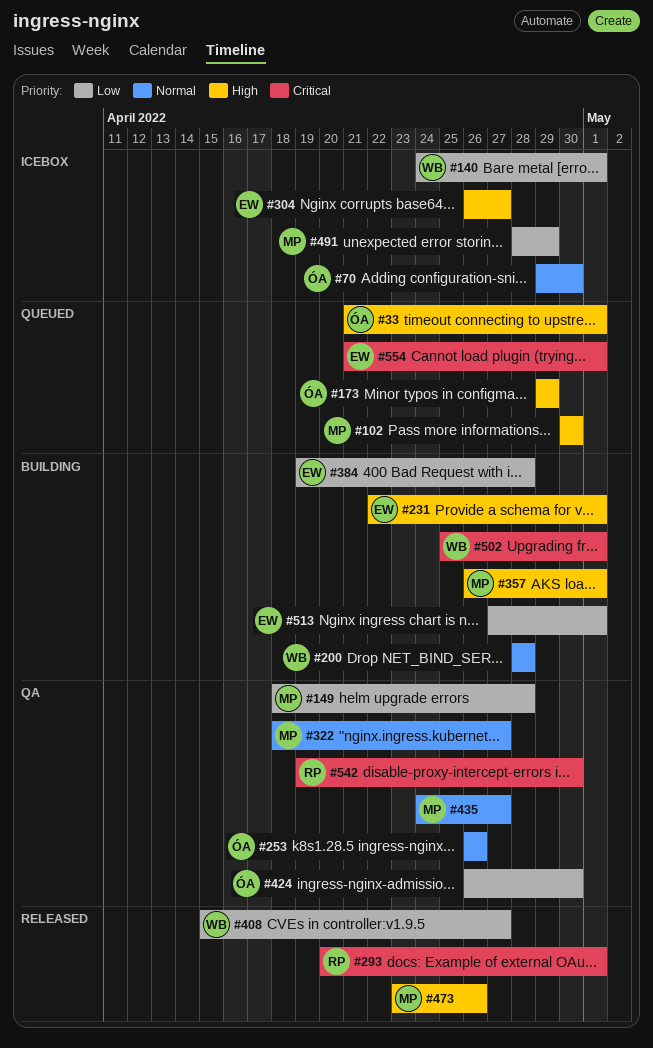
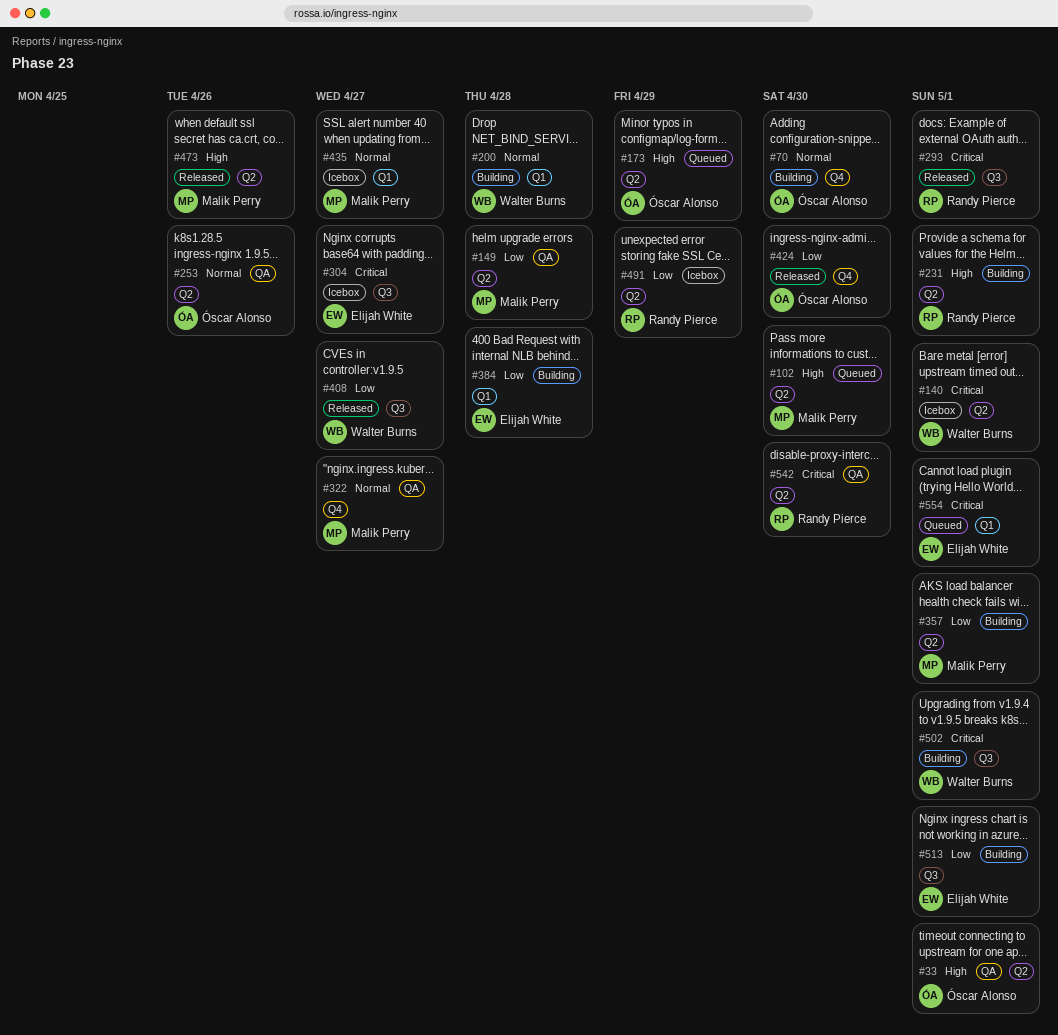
#33, status: Queued -> QA
#70, status: Icebox -> Building
#140, priority: Low -> Critical
#231, owner: Elijah White -> Randy Pierce
#304, priority: High -> Critical
#357, priority: High -> Low
#424, status: QA -> Released
#435, status: QA -> Icebox
#491, owner: Malik Perry -> Randy Pierce

